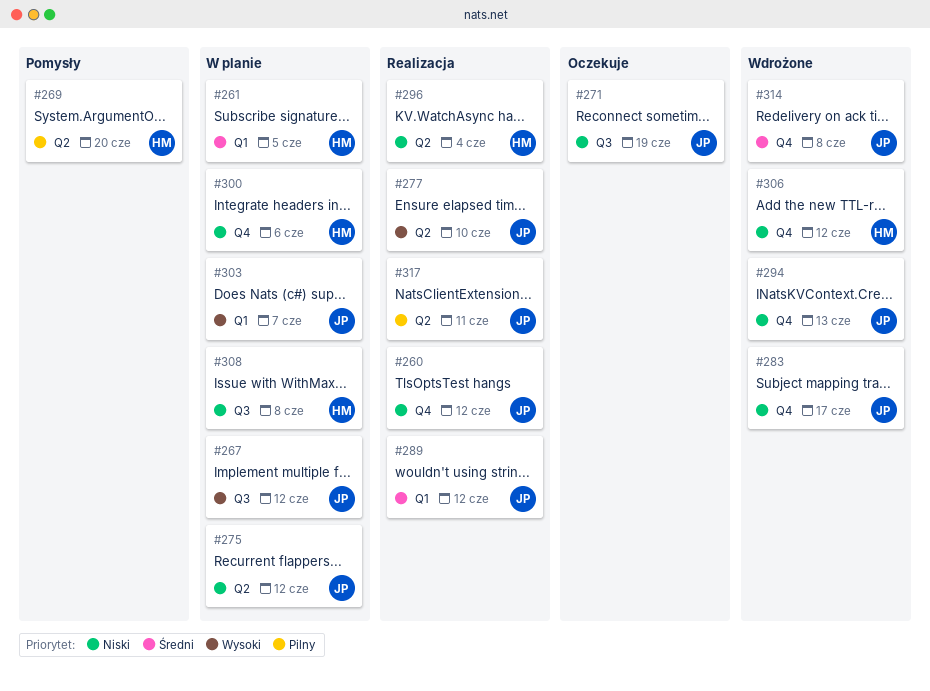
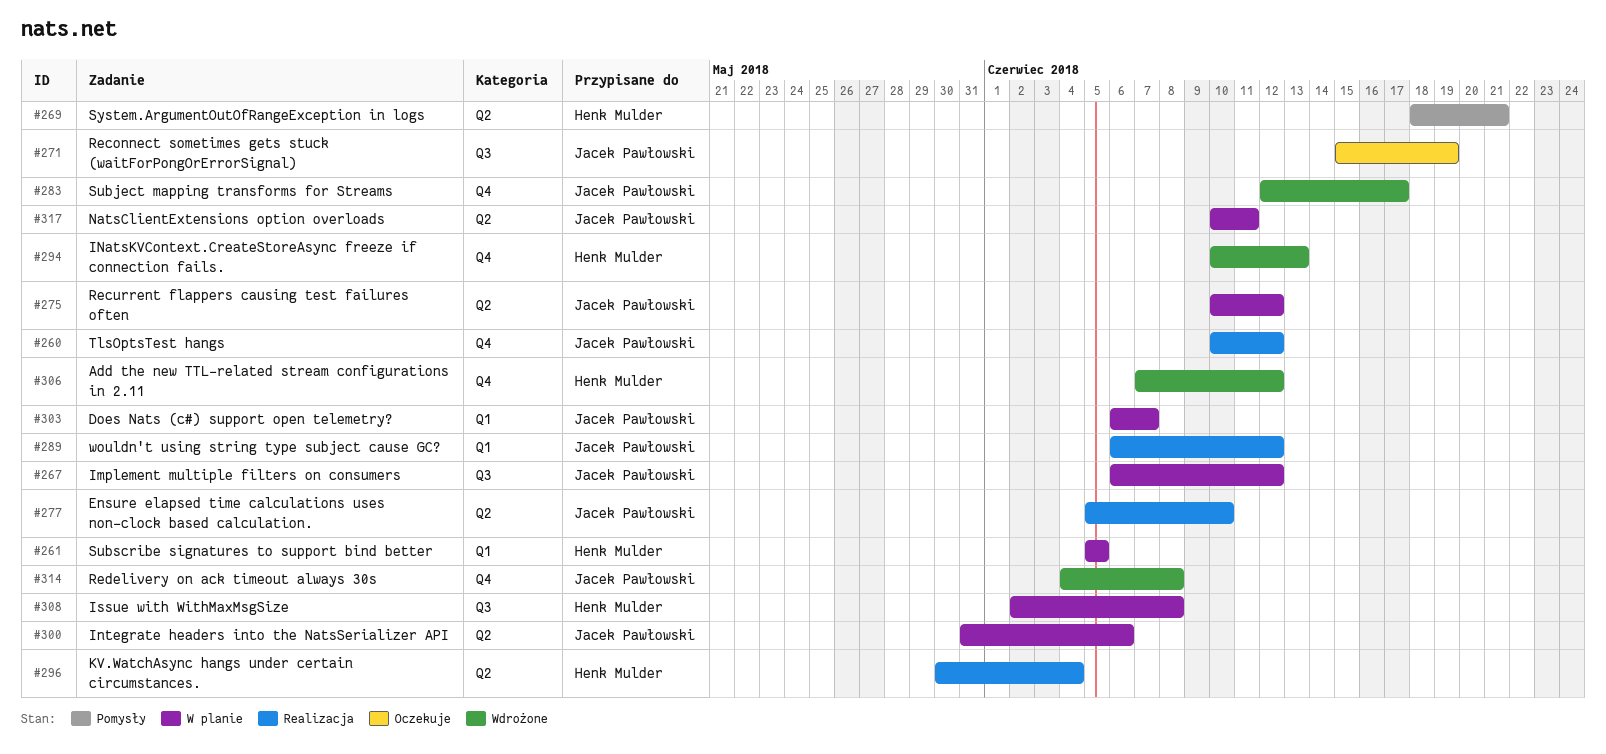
#269, due: Jun 20 -> Jun 21
#294, owner: Jacek Pawłowski -> Henk Mulder
#300, owner: Henk Mulder -> Jacek Pawłowski
#300, label: Q4 -> Q2
#317, status: Realizacja -> W planie

